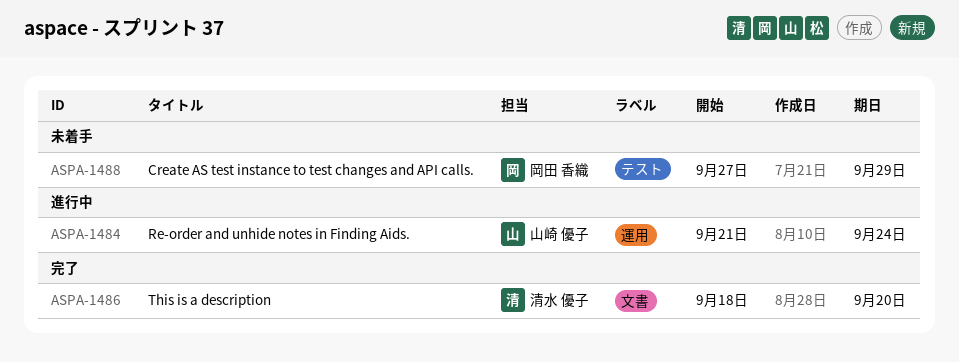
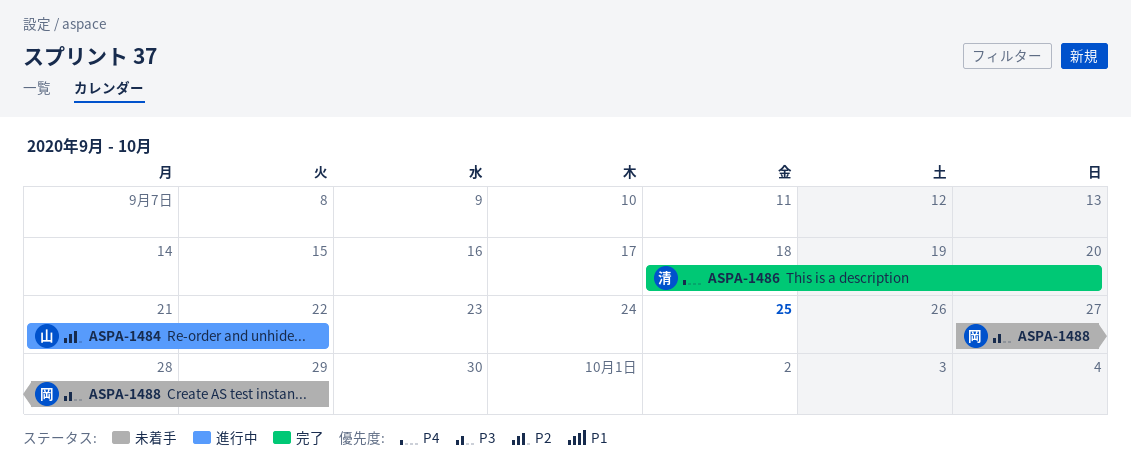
ASPA-1484, due: Sep 24 -> Sep 22

